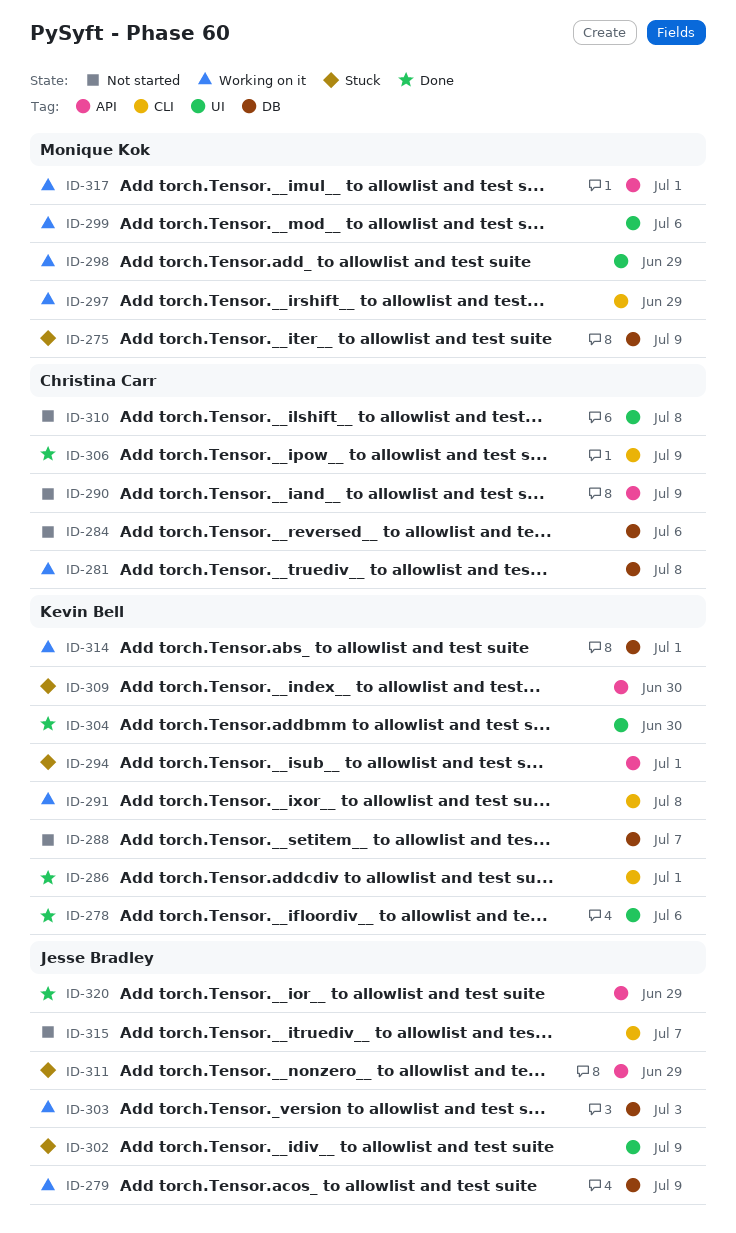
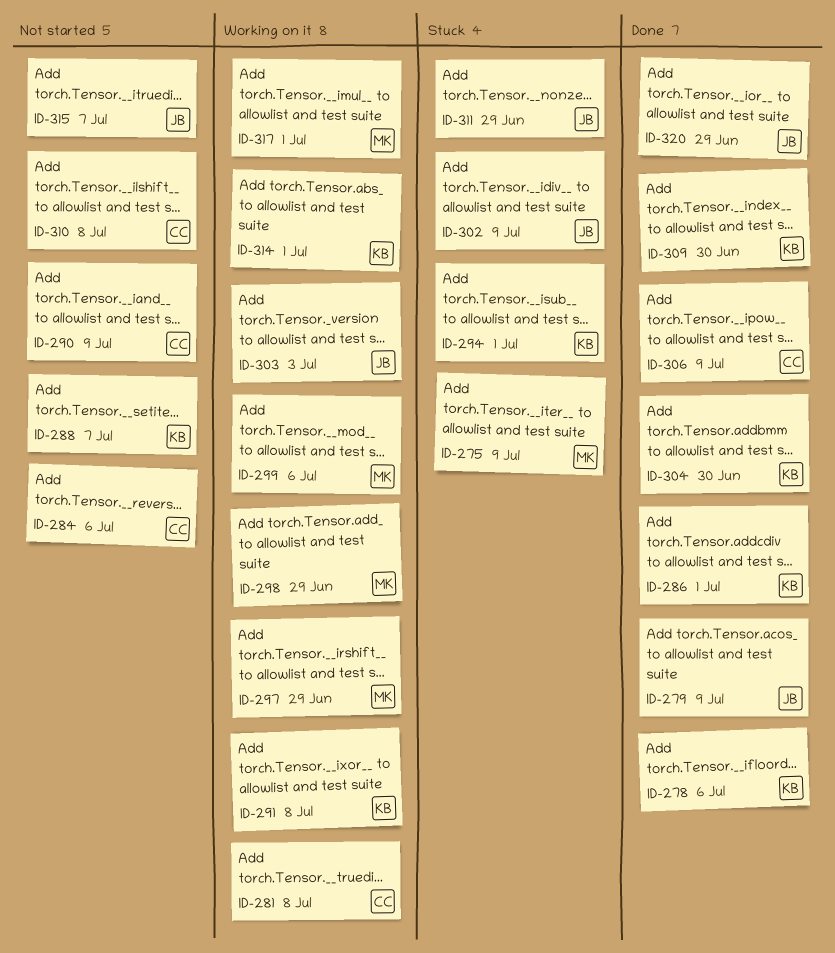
ID-279, status: Working on it -> Done
ID-309, status: Stuck -> Done

